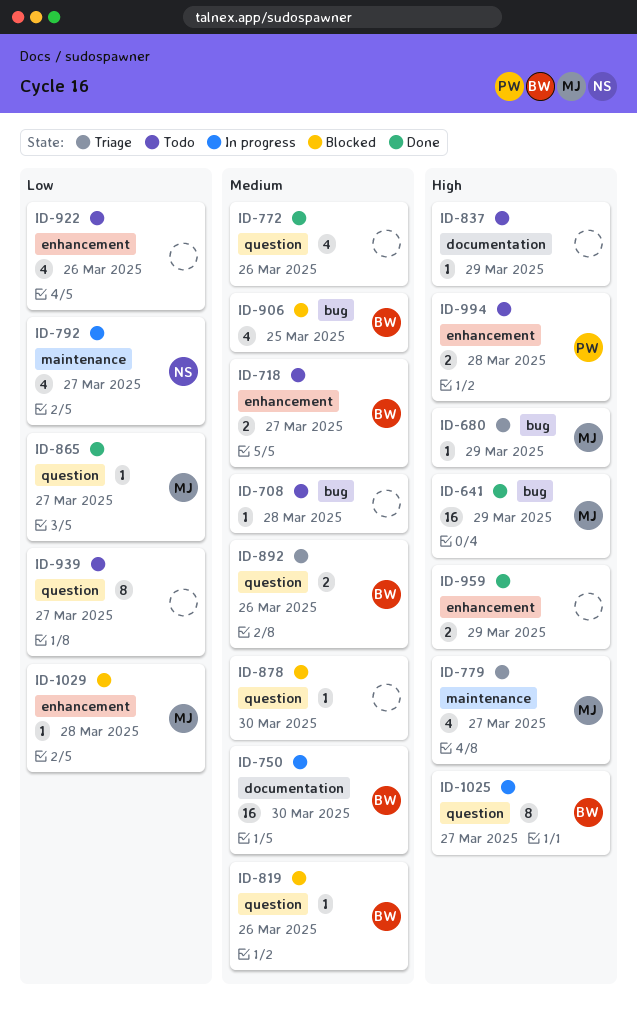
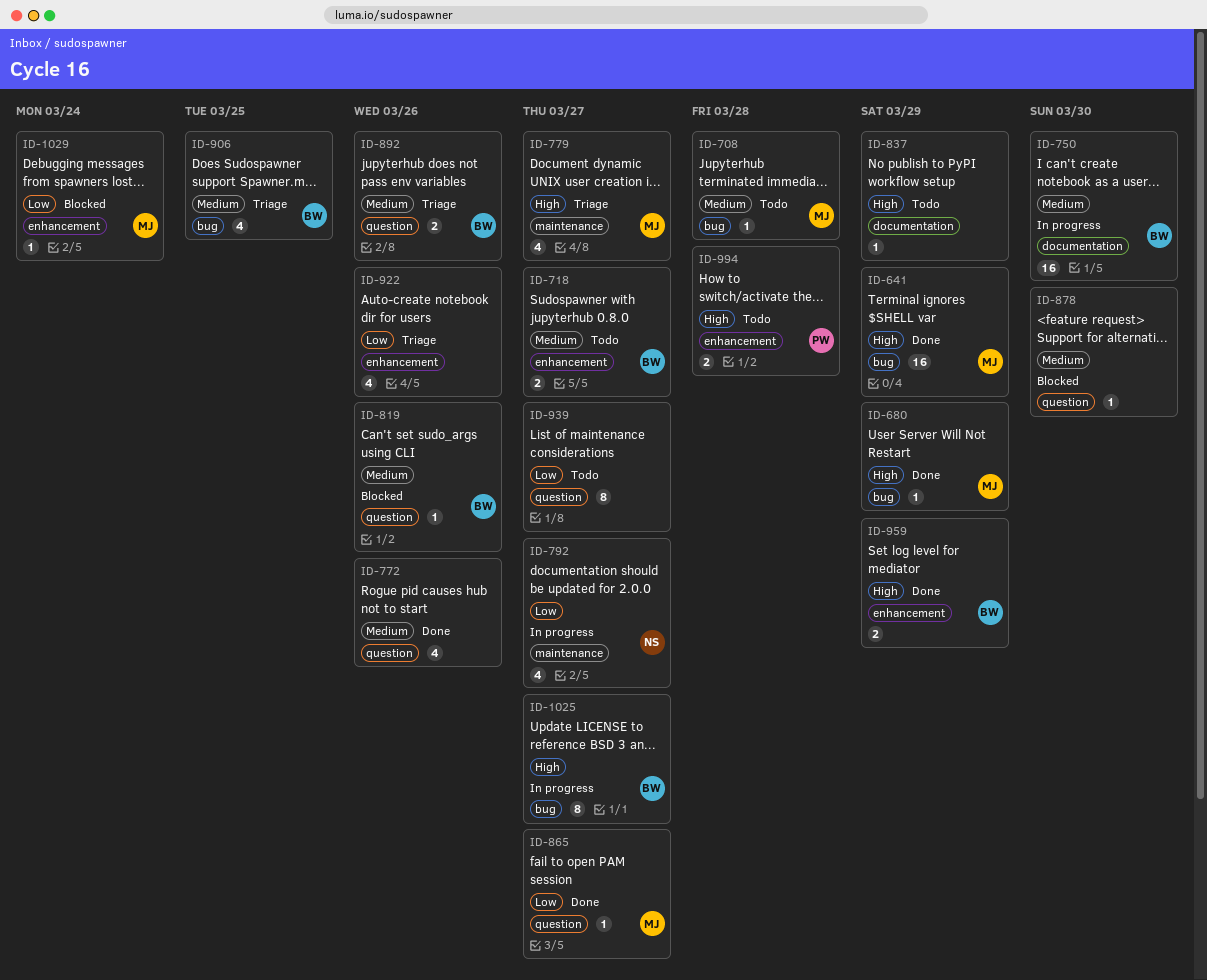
ID-680, status: Triage -> Done
ID-708, owner: none -> MJ
ID-906, status: Blocked -> Triage
ID-922, status: Todo -> Triage
ID-959, owner: none -> BW
ID-1025, label: question -> bug
ID-1029, due: Mar 28 -> Mar 24

